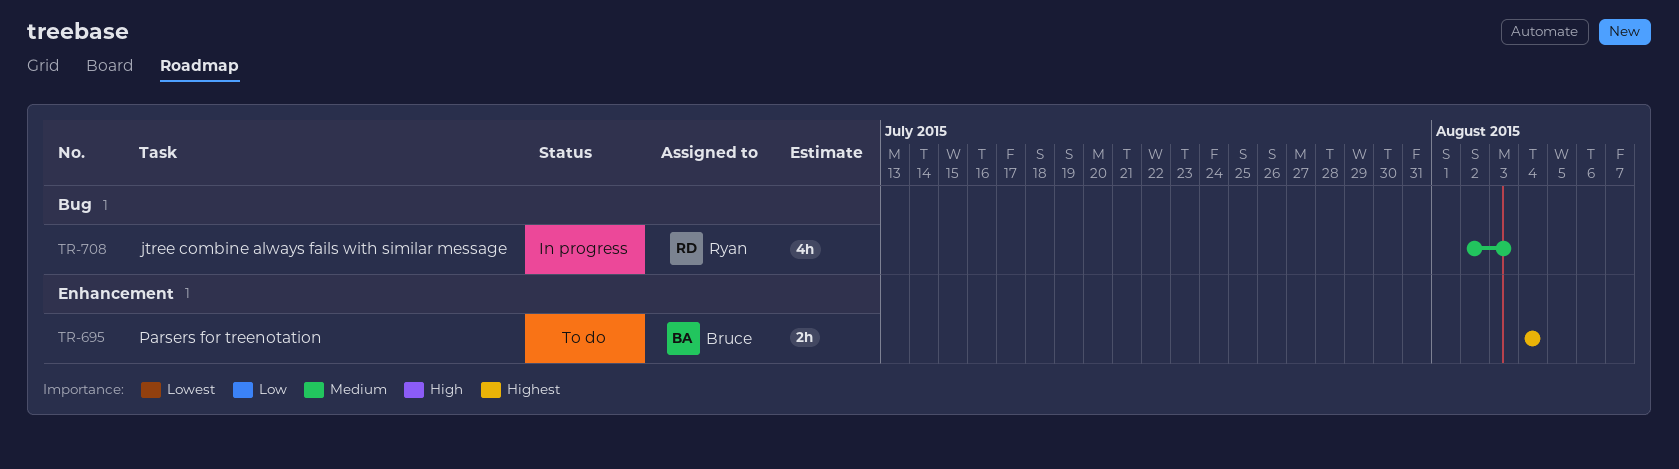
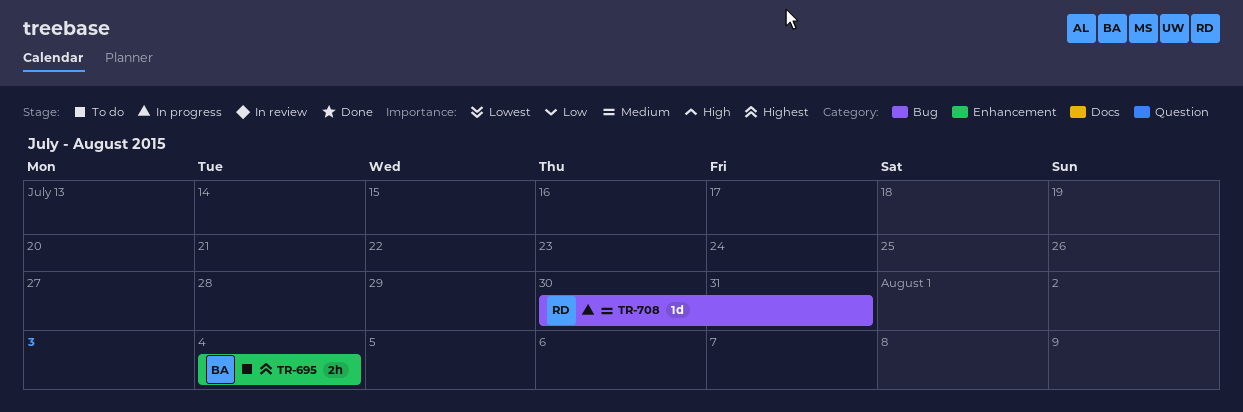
TR-708, estimate: 4h -> 1d
TR-708, start: Aug 2 -> Jul 30
TR-708, due: Aug 3 -> Jul 31

